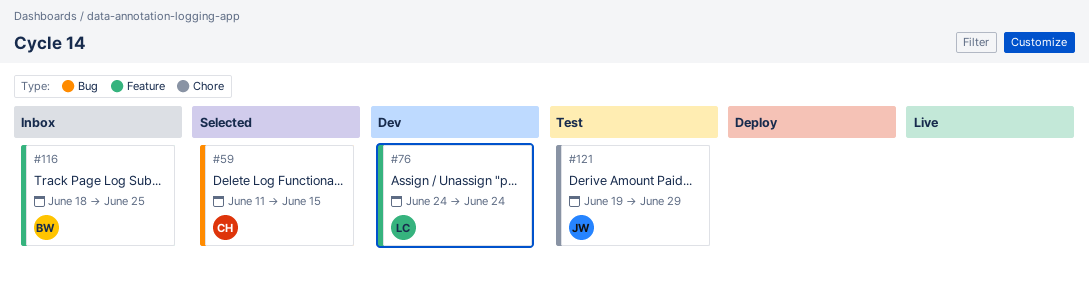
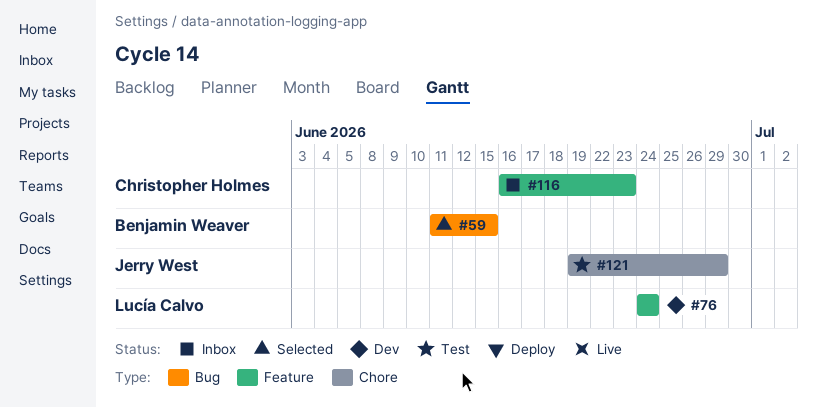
#59, owner: Christopher Holmes -> Benjamin Weaver
#116, owner: Benjamin Weaver -> Christopher Holmes
#116, start: Jun 18 -> Jun 16
#116, due: Jun 25 -> Jun 23

